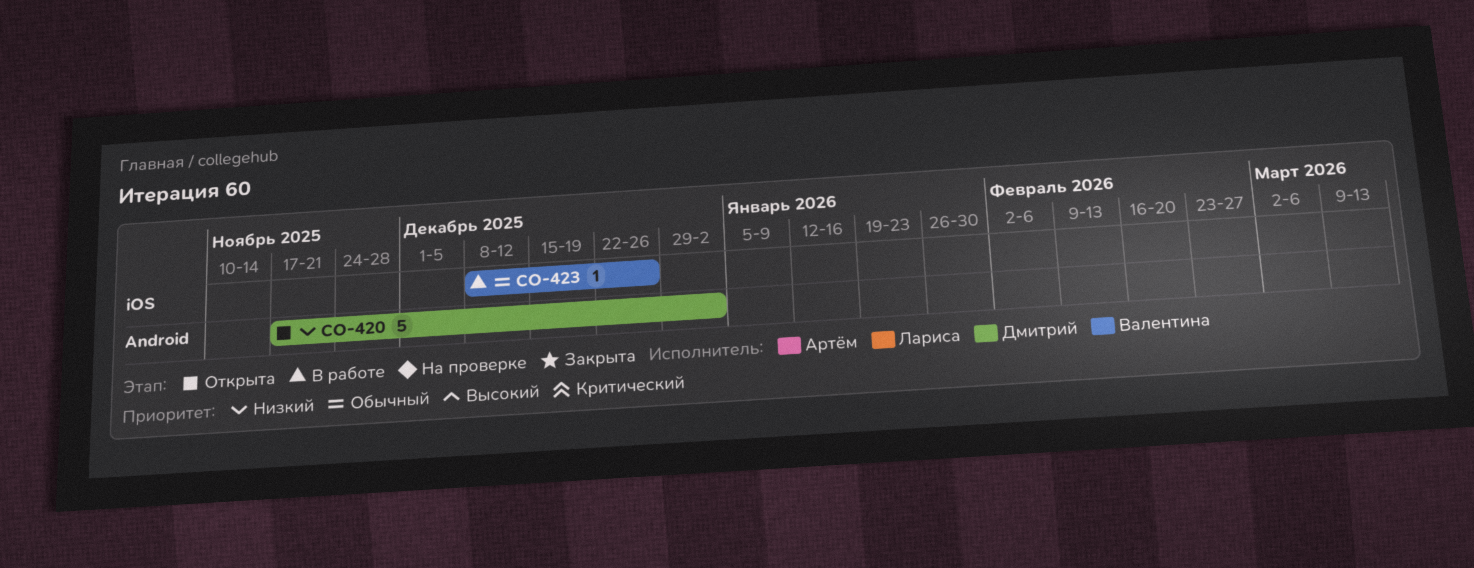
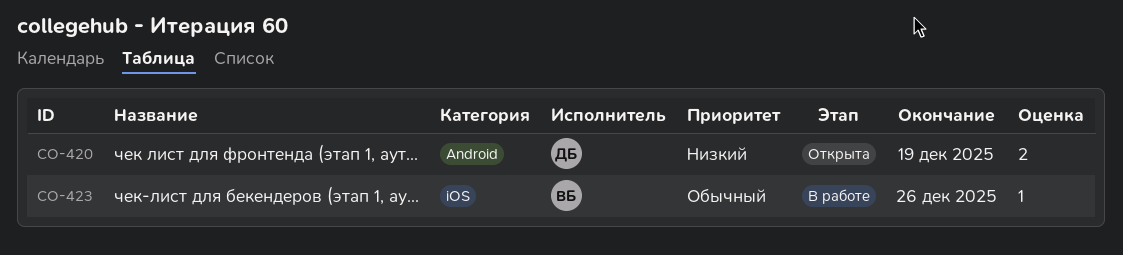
CO-420, estimate: 5 -> 2
CO-420, due: Jan 2 -> Dec 19

